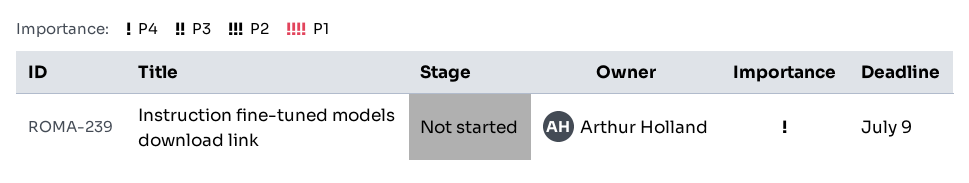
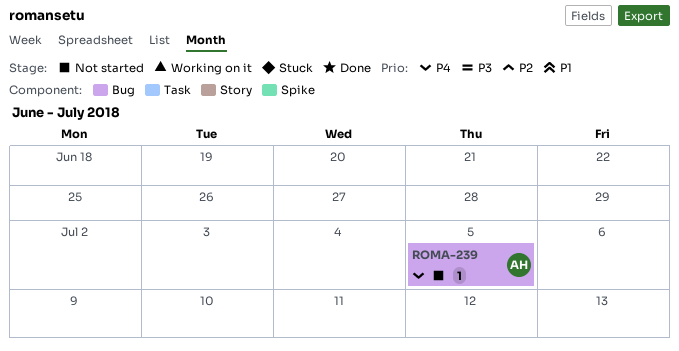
ROMA-239, due: Jul 9 -> Jul 5

